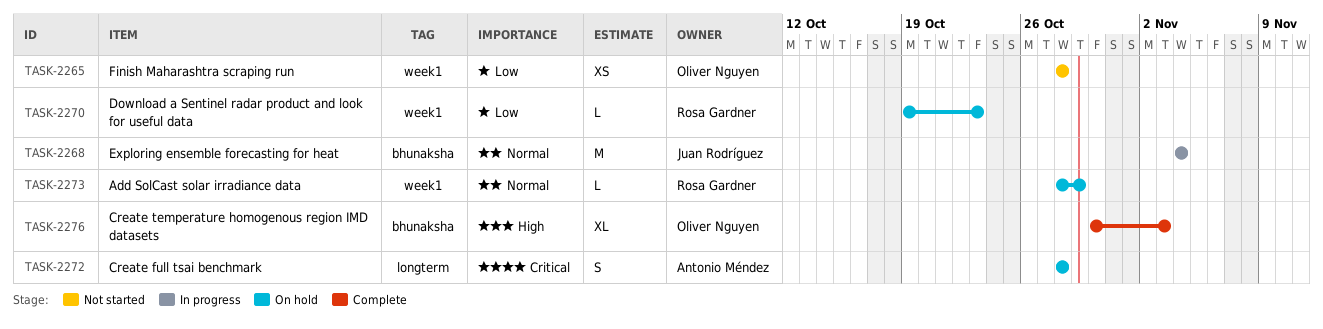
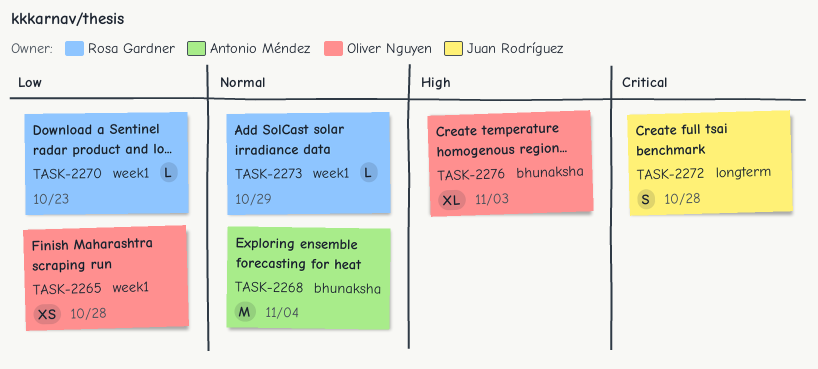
TASK-2268, owner: Juan Rodríguez -> Antonio Méndez
TASK-2272, owner: Antonio Méndez -> Juan Rodríguez

